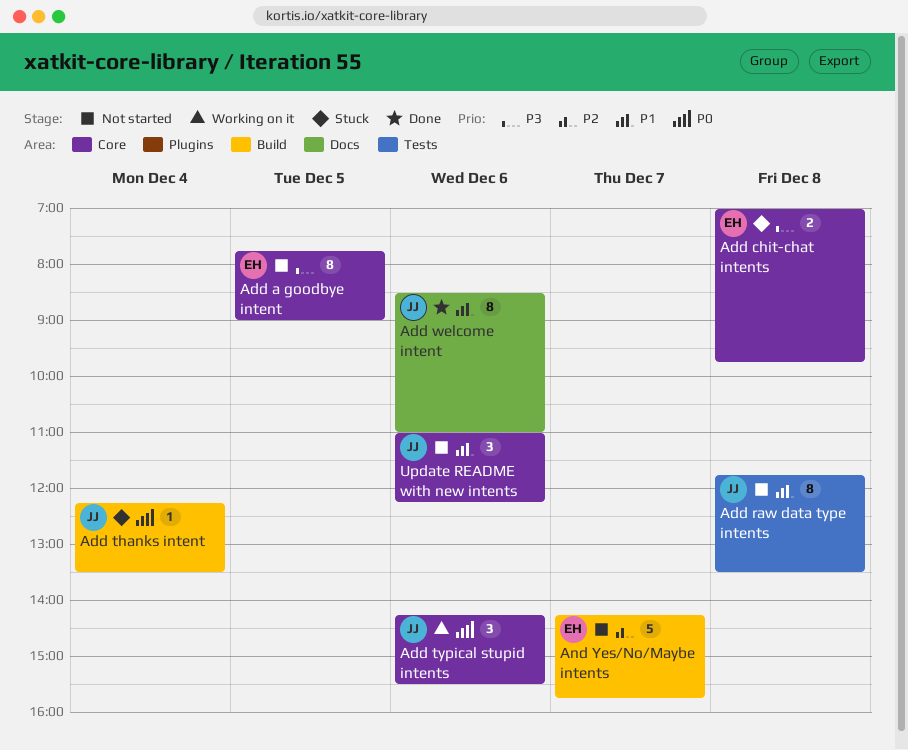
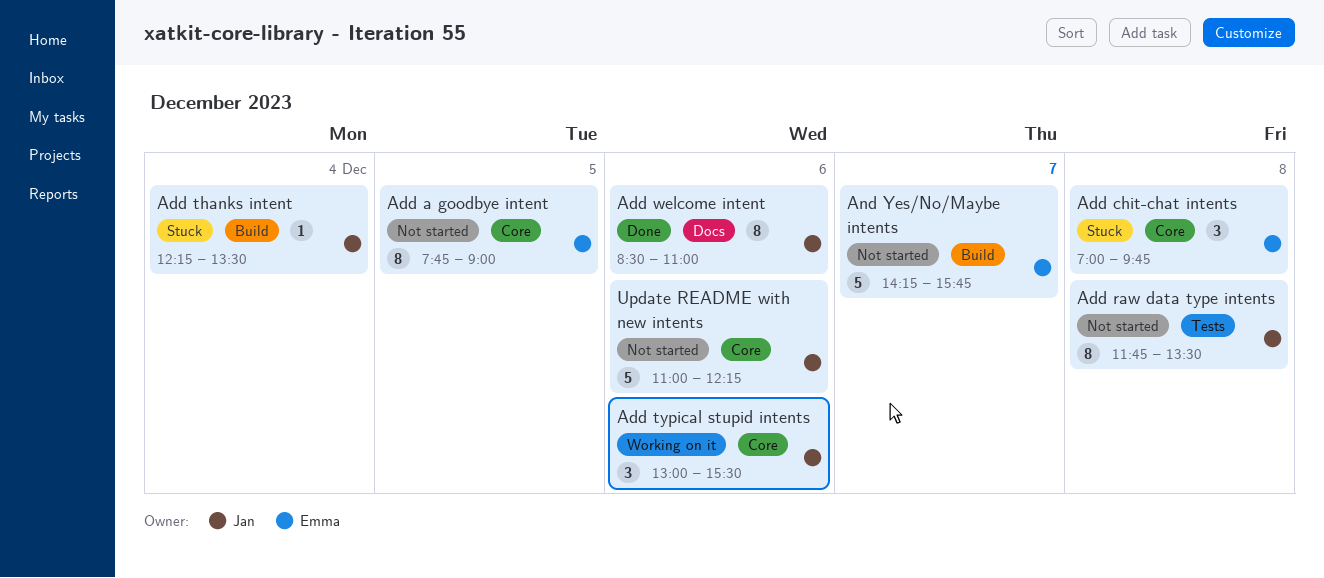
Add chit-chat intents, estimate: 2 -> 3
Add typical stupid intents, begins: 14:15 -> 13:00
Update README with new intents, estimate: 3 -> 5

